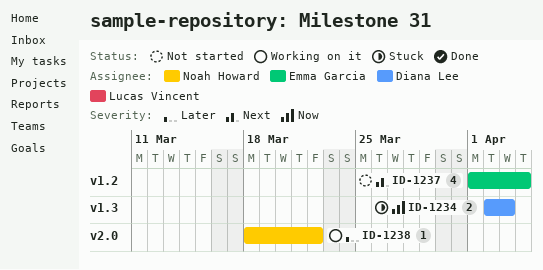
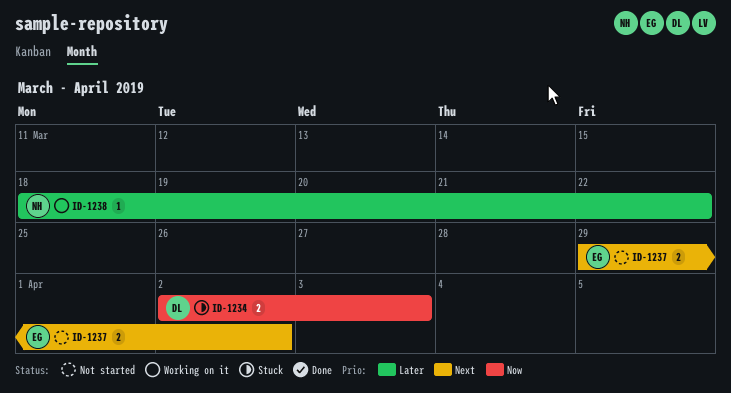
ID-1237, estimate: 4 -> 2
ID-1237, start: Apr 1 -> Mar 29
ID-1237, due: Apr 4 -> Apr 2

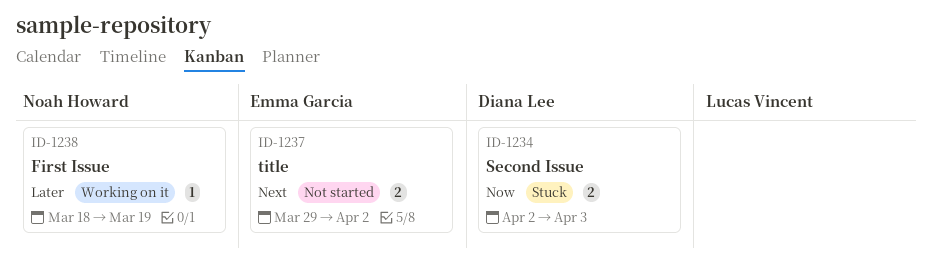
ID-1238, due: Mar 22 -> Mar 19

